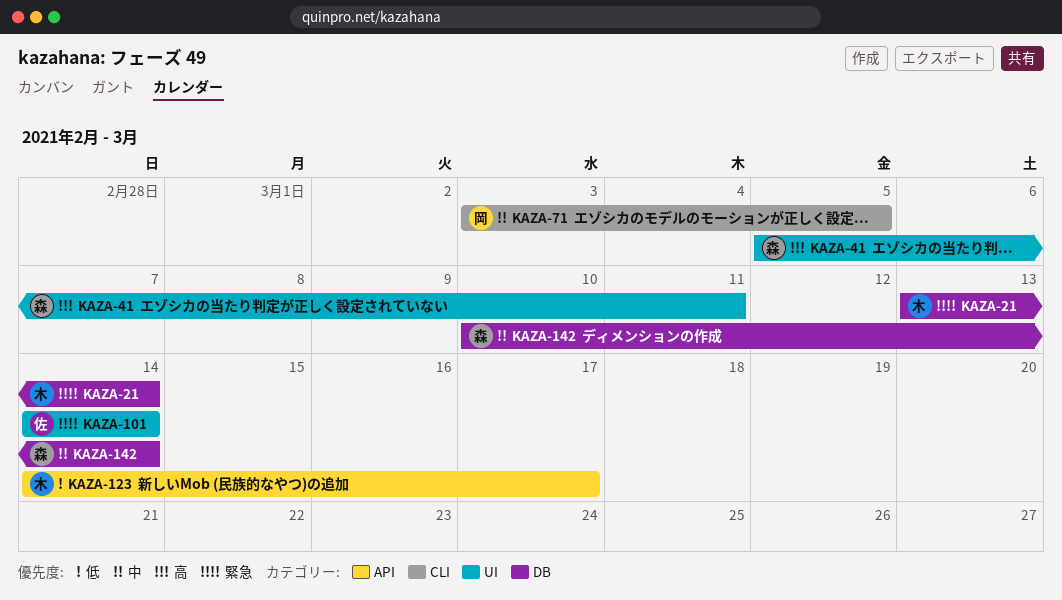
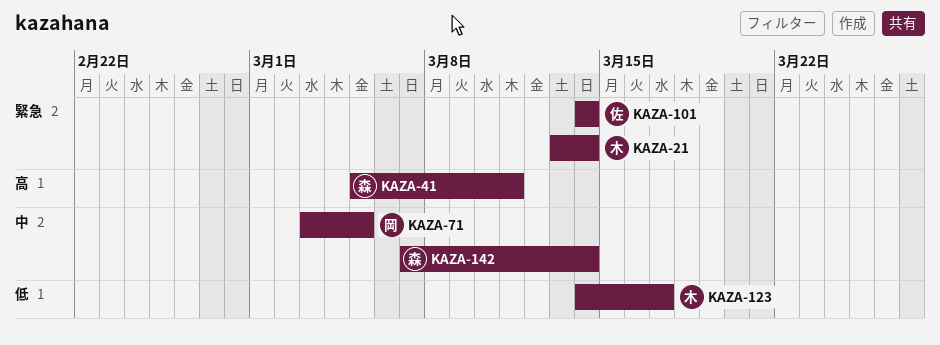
KAZA-142, start: Mar 10 -> Mar 7

